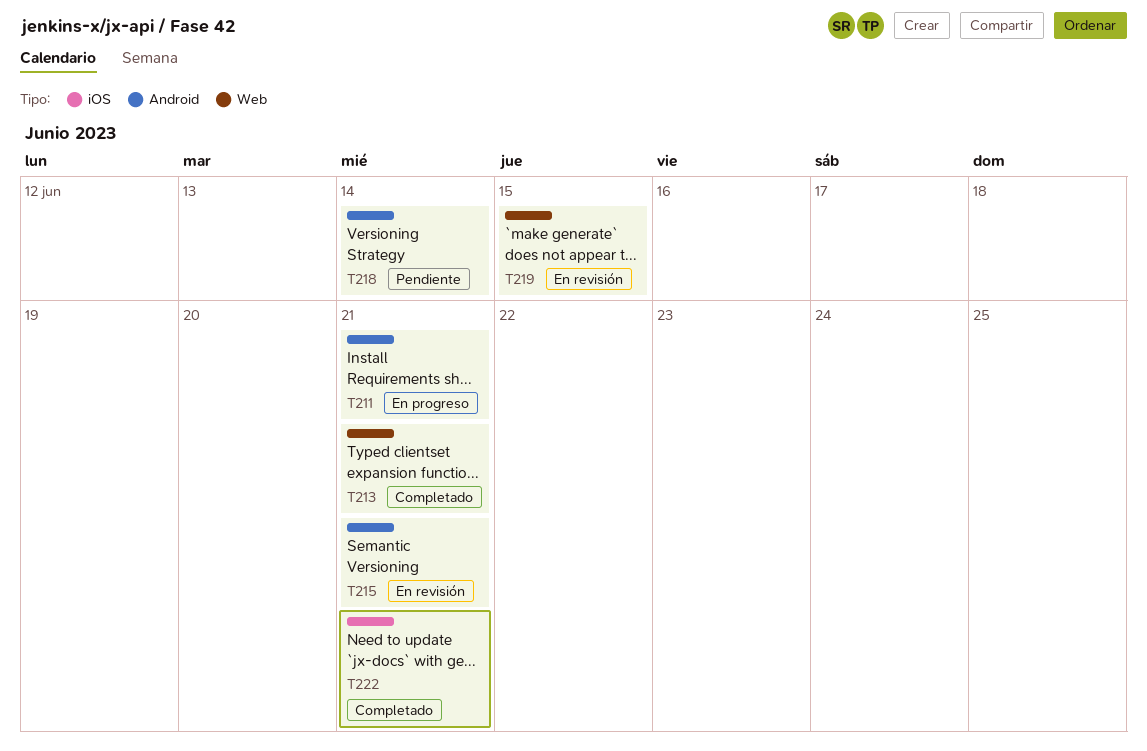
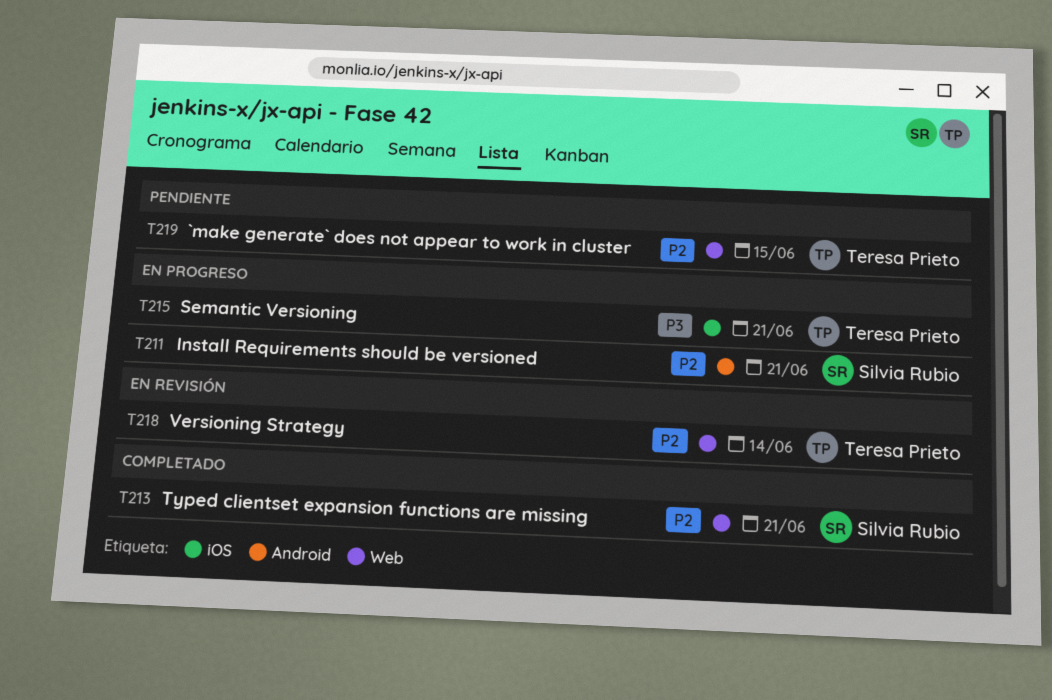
T215, status: En revisión -> En progreso
T215, label: Android -> iOS
T218, status: Pendiente -> En revisión
T218, label: Android -> Web
T219, status: En revisión -> Pendiente
T222: present -> none

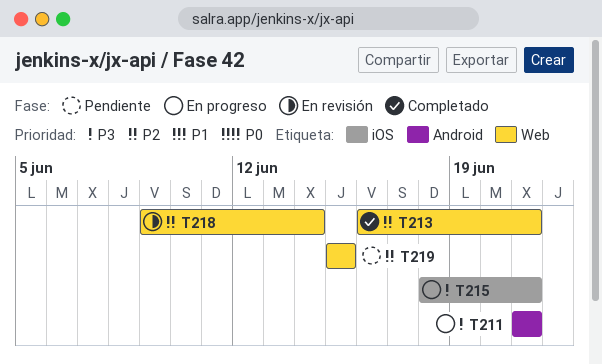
T211, priority: P2 -> P3

